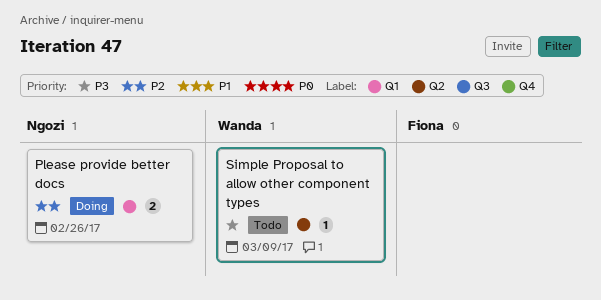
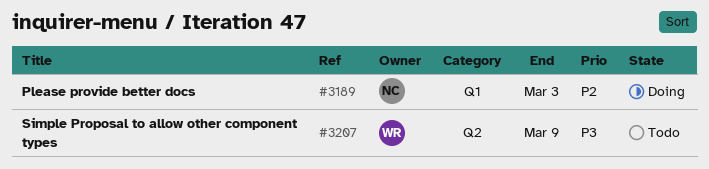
Please provide better docs, due: Feb 26 -> Mar 3

